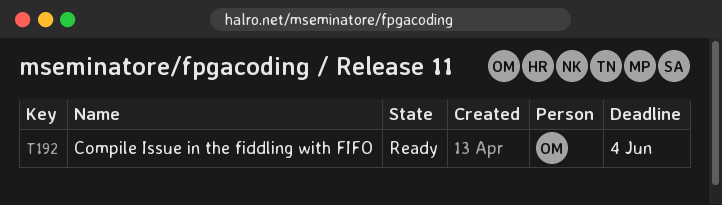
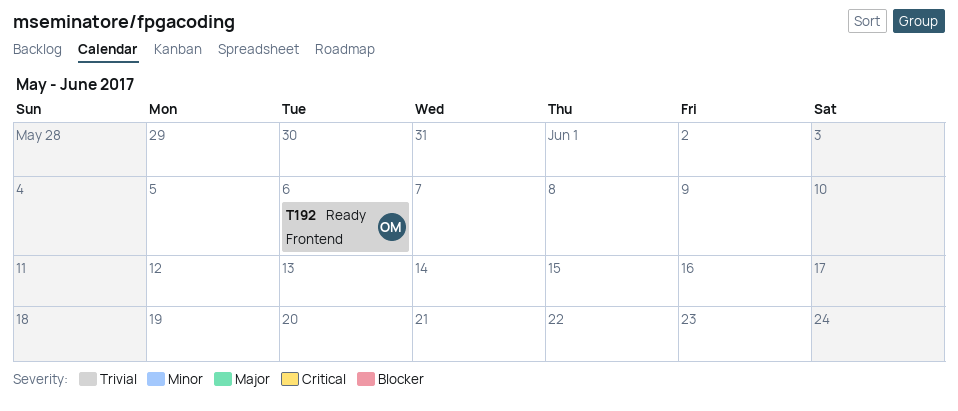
T192, due: Jun 4 -> Jun 6

